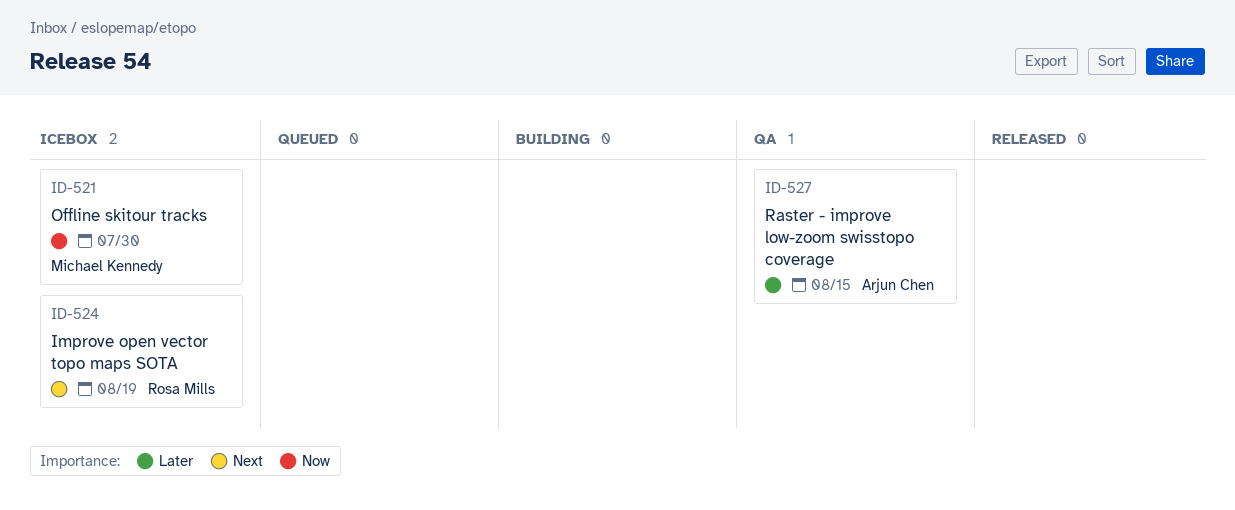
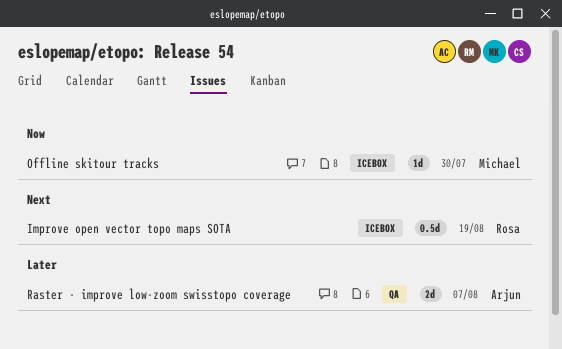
Raster - improve low-zoom swisstopo coverage, due: Aug 15 -> Aug 7

